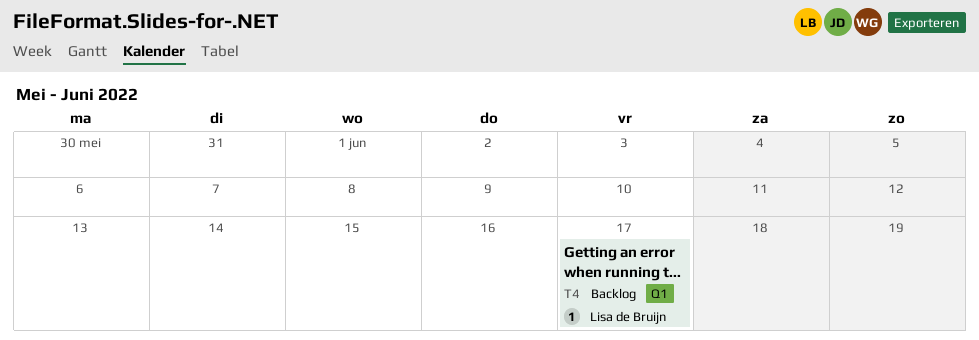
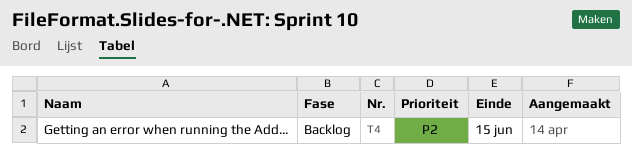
T4, due: Jun 17 -> Jun 15

